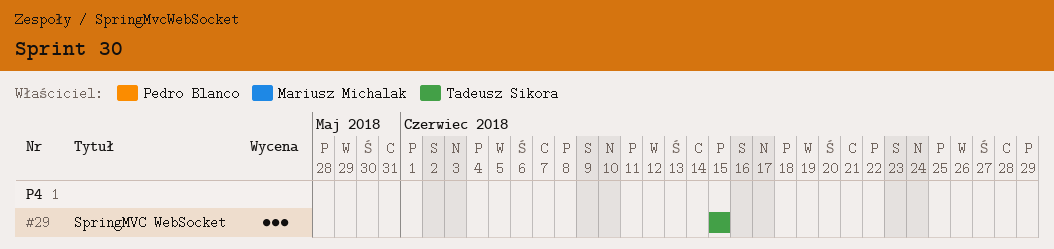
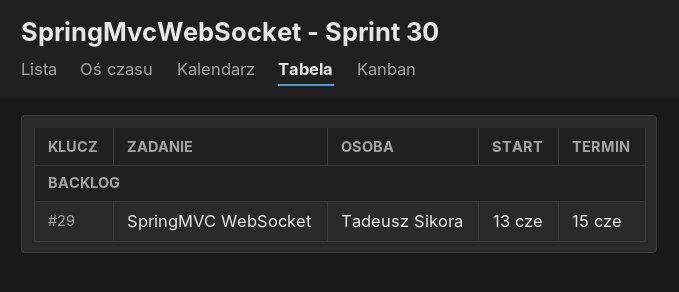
#29, start: Jun 15 -> Jun 13

